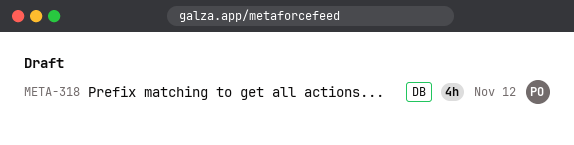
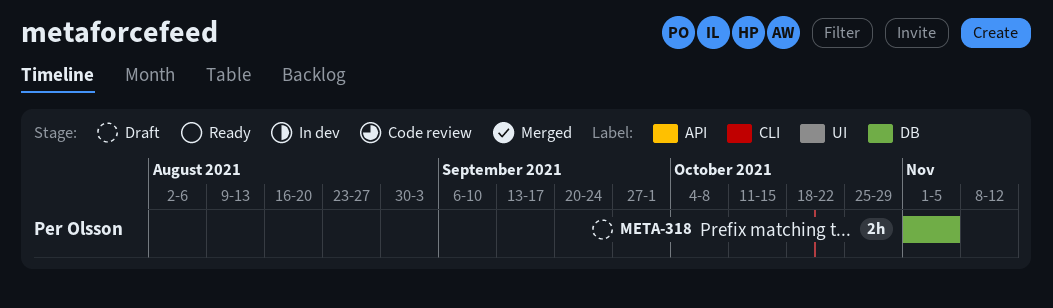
META-318, estimate: 4h -> 2h
META-318, due: Nov 12 -> Nov 5

